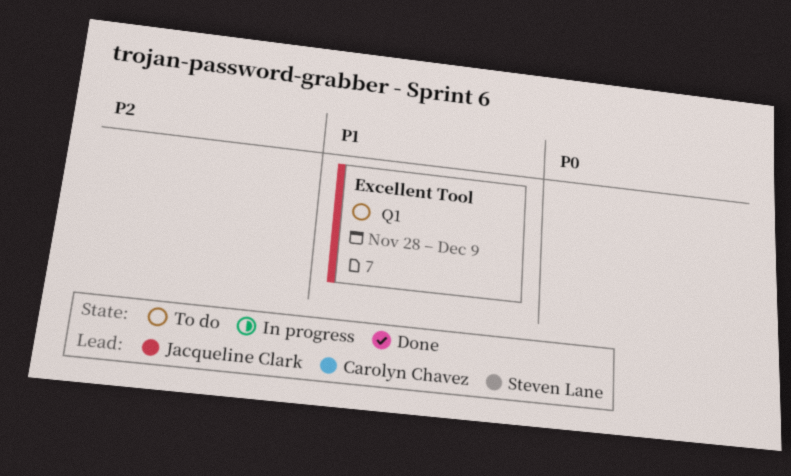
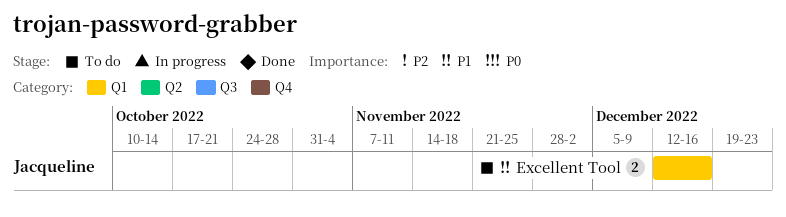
Excellent Tool, start: Nov 28 -> Dec 12
Excellent Tool, due: Dec 9 -> Dec 16

